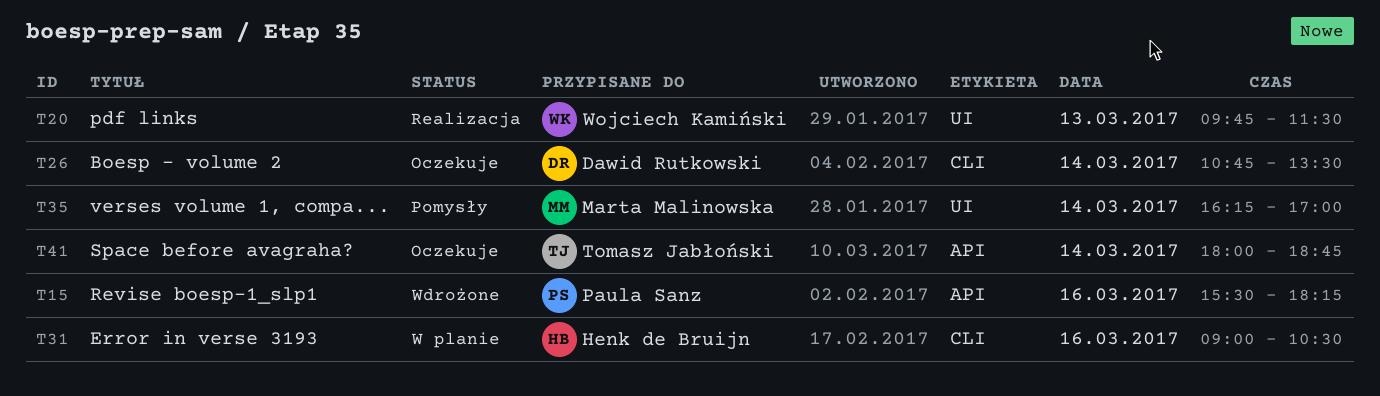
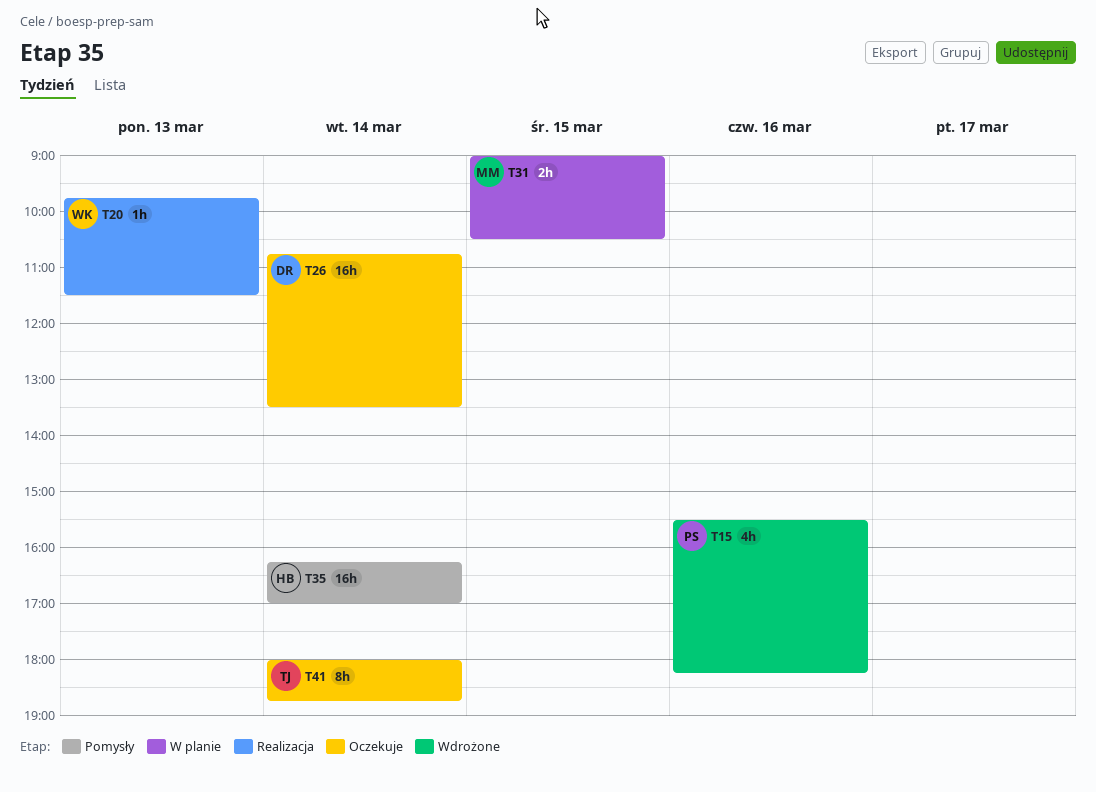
T31, owner: Henk de Bruijn -> Marta Malinowska
T31, day: Mar 16 -> Mar 15
T35, owner: Marta Malinowska -> Henk de Bruijn

